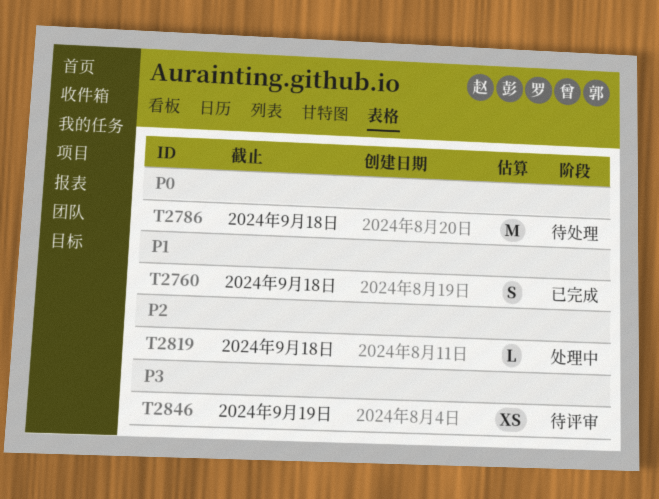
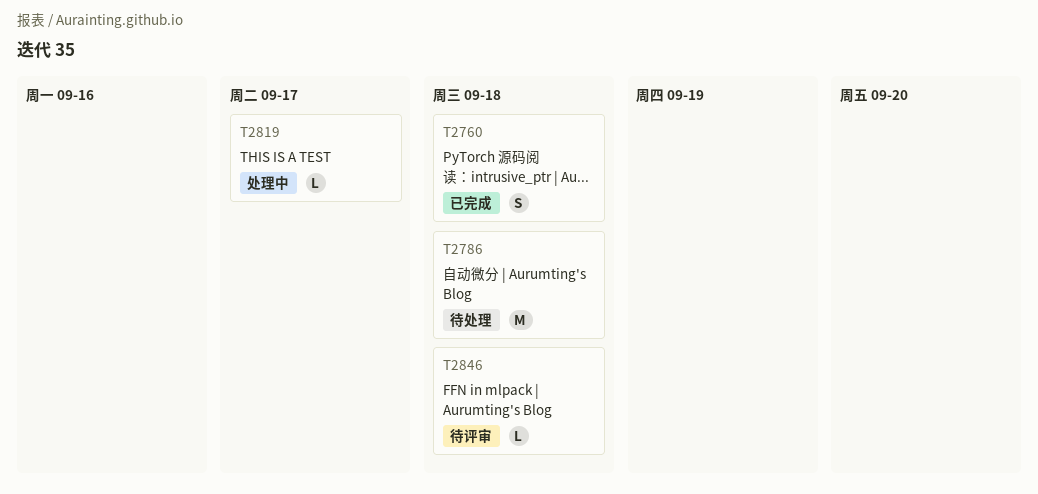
T2819, due: Sep 18 -> Sep 17
T2846, estimate: XS -> L
T2846, due: Sep 19 -> Sep 18

